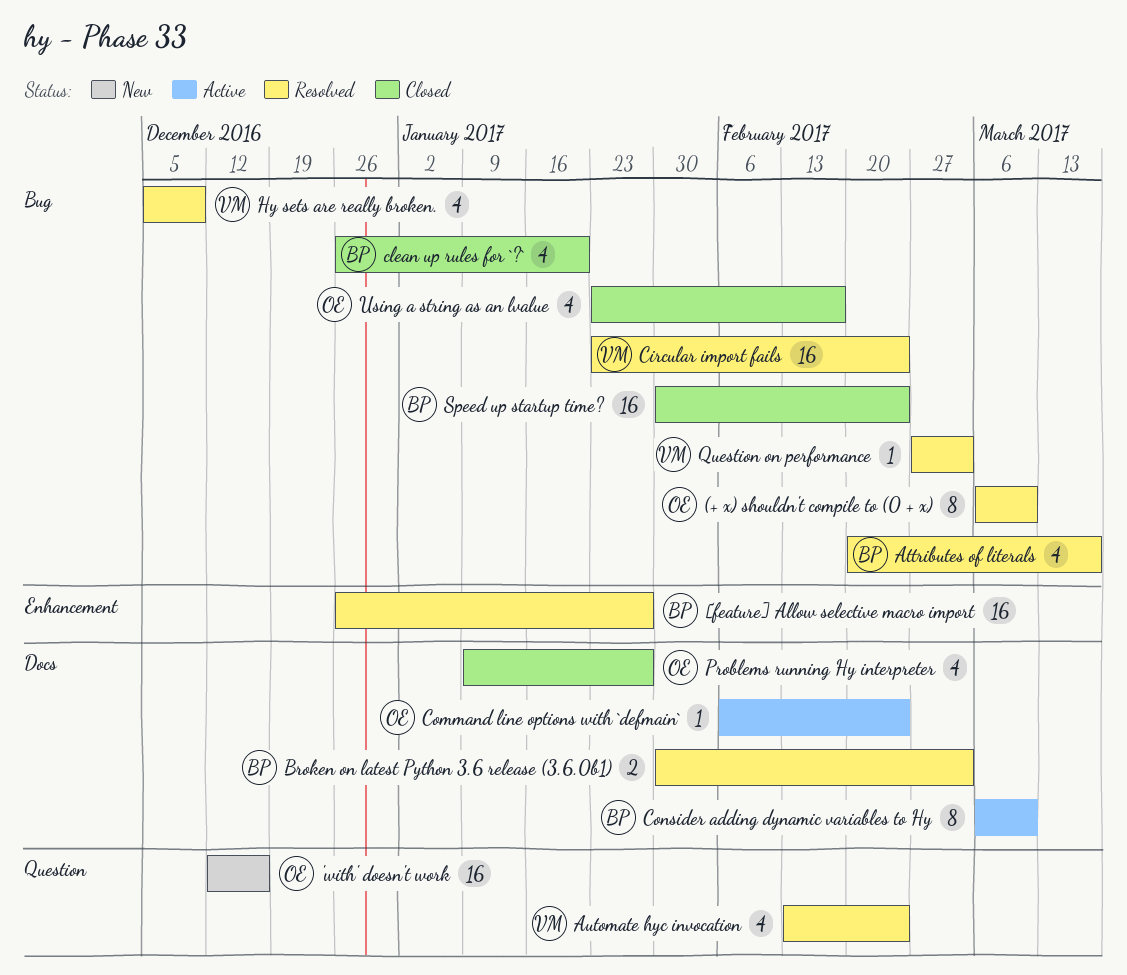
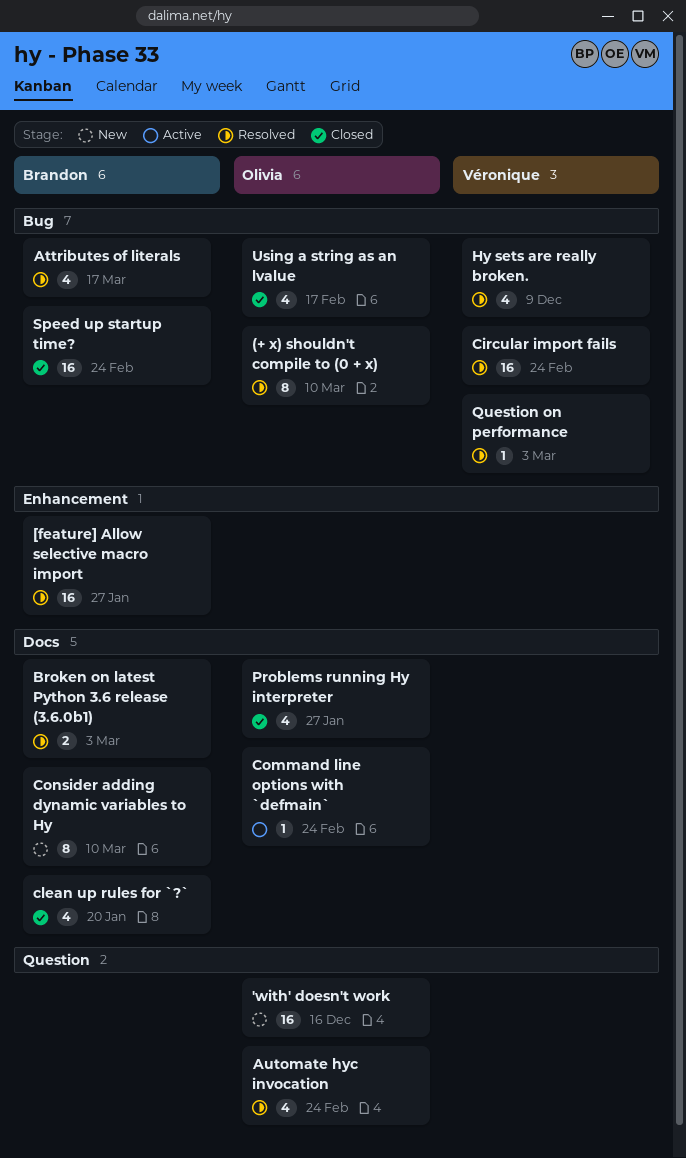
Automate hyc invocation, owner: Véronique -> Olivia
clean up rules for `?`, label: Bug -> Docs
Consider adding dynamic variables to Hy, status: Active -> New

